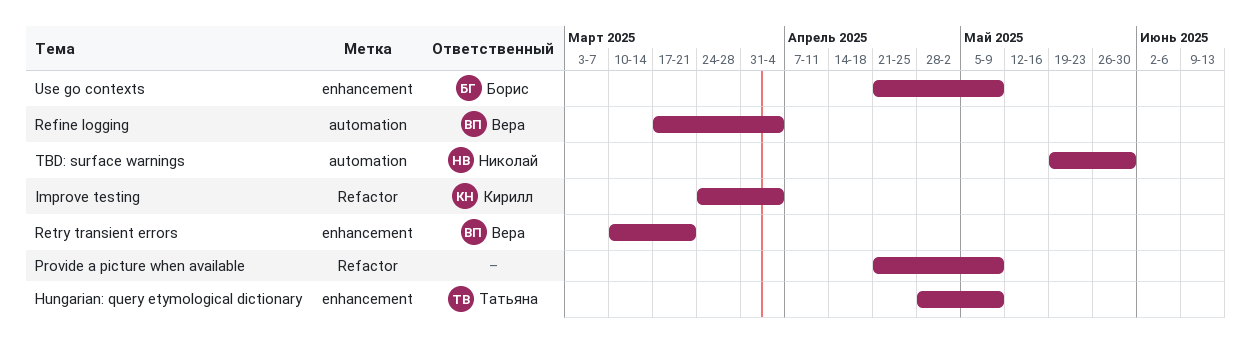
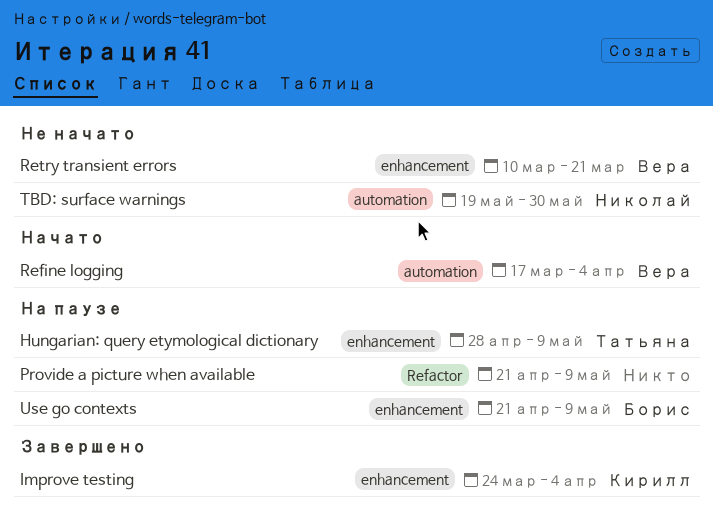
Improve testing, label: Refactor -> enhancement

